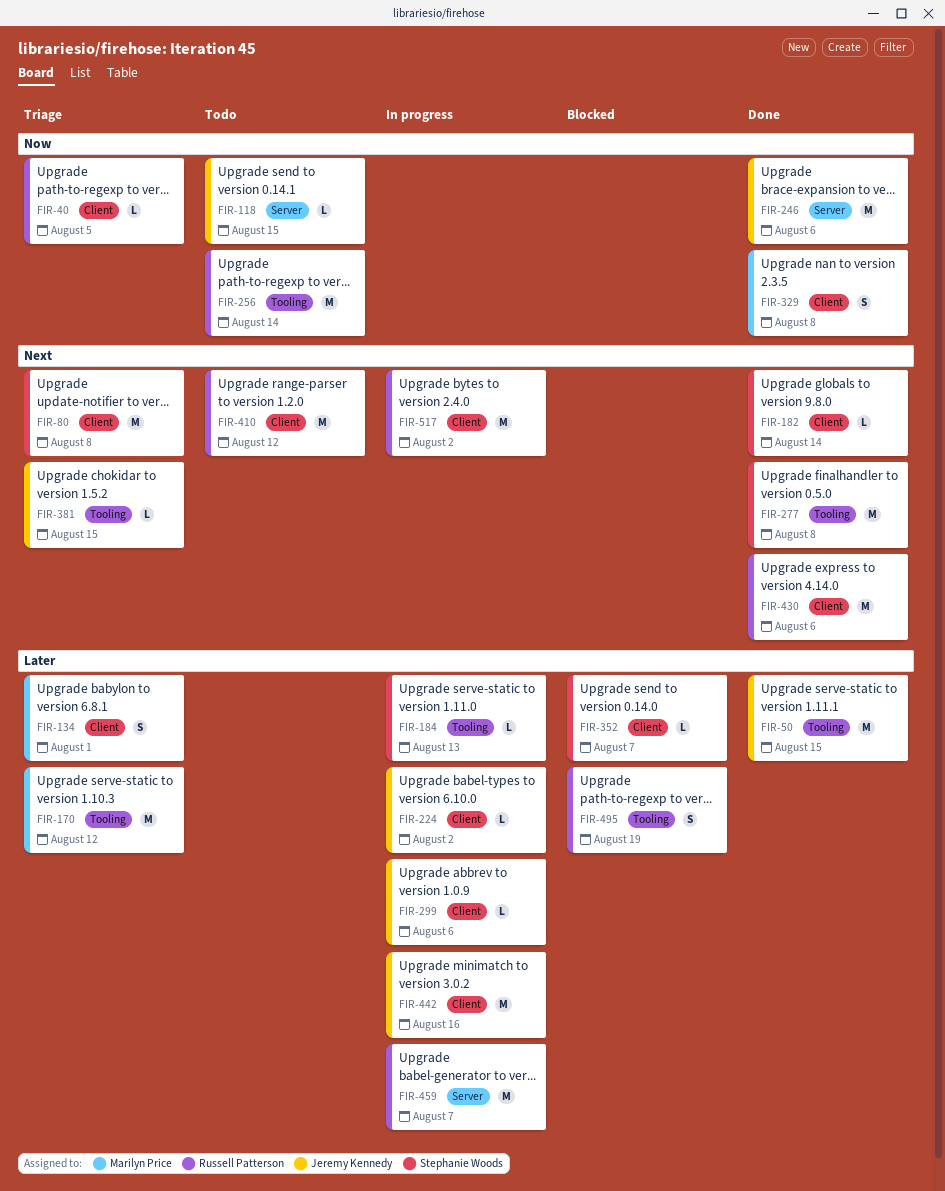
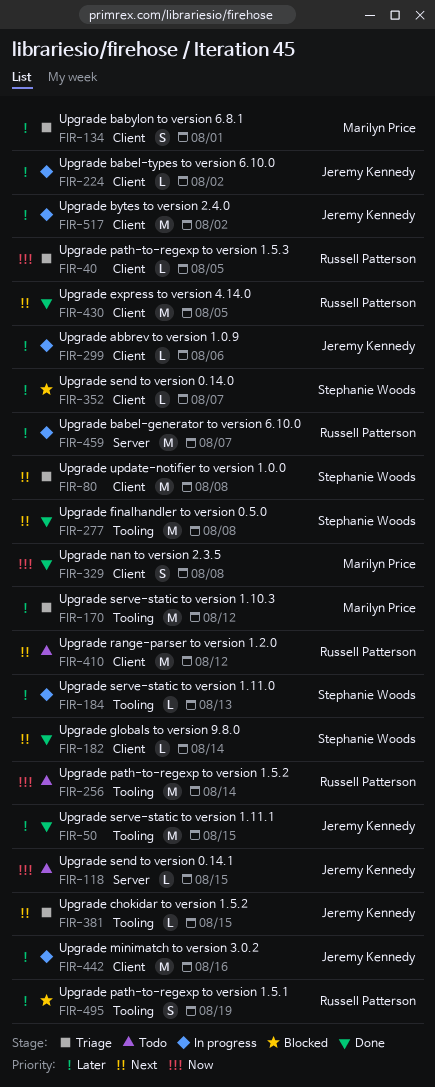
FIR-246: present -> none
FIR-430, due: Aug 6 -> Aug 5
FIR-517, owner: Russell Patterson -> Jeremy Kennedy
FIR-517, priority: Next -> Later

